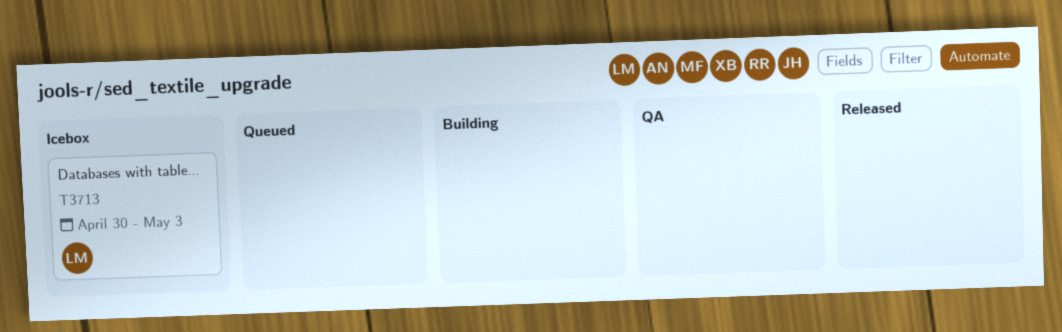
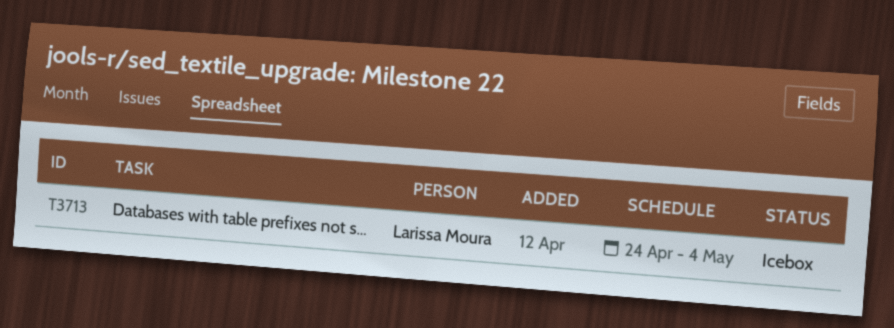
T3713, start: Apr 30 -> Apr 24
T3713, due: May 3 -> May 4

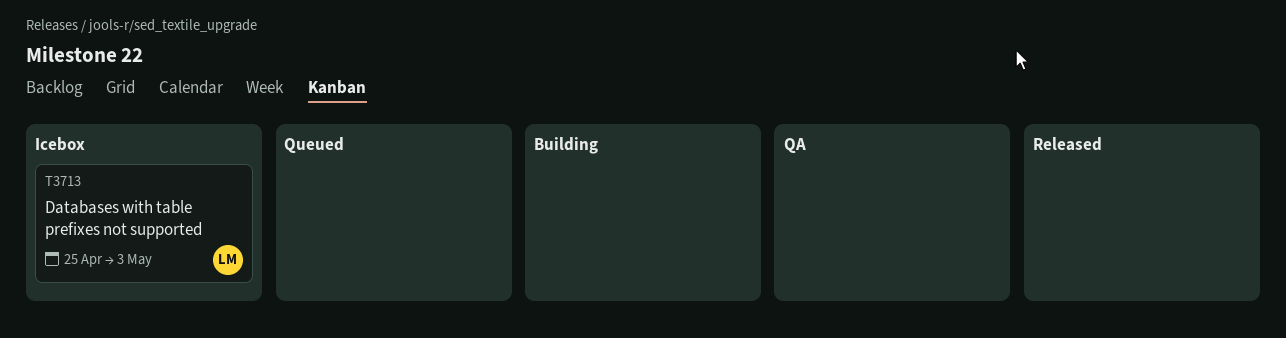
T3713, start: Apr 24 -> Apr 25
T3713, due: May 4 -> May 3

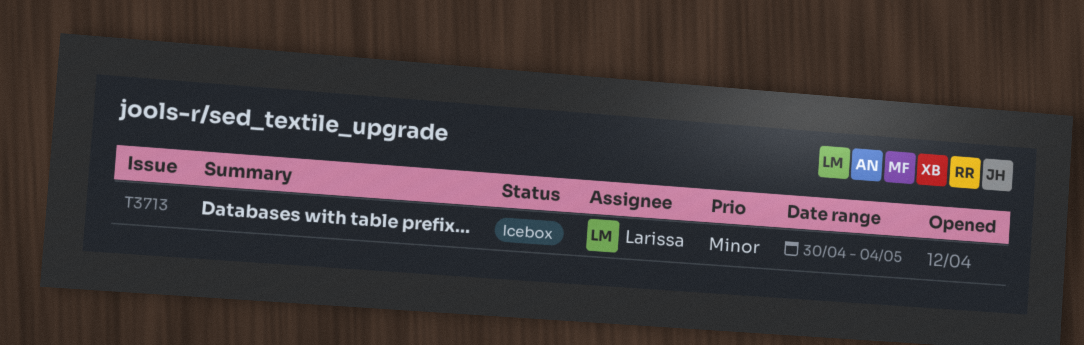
T3713, start: Apr 25 -> Apr 30
T3713, due: May 3 -> May 4

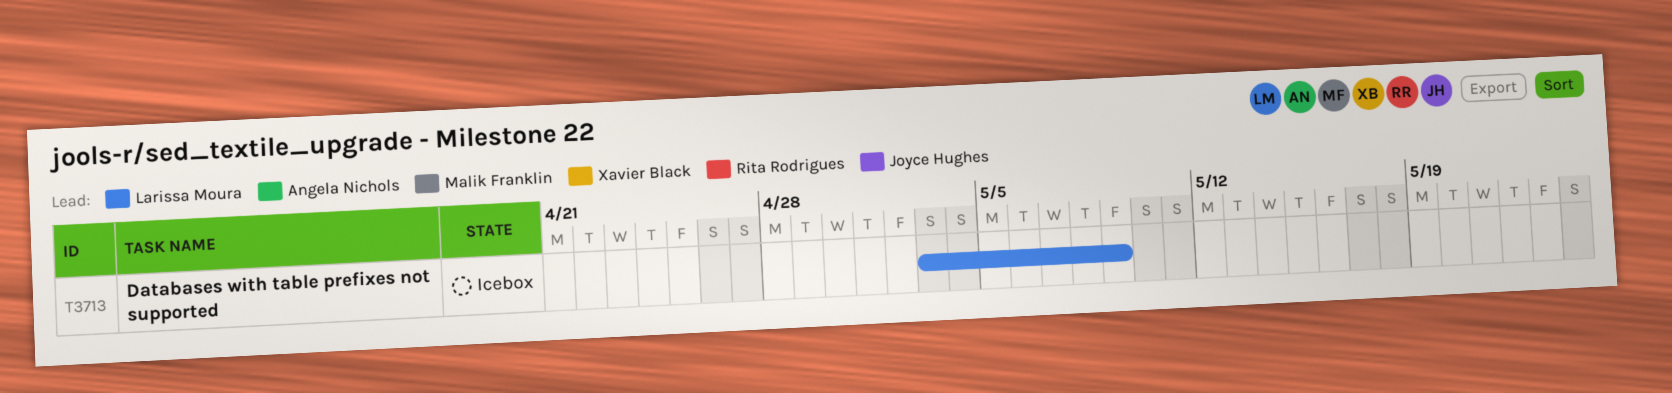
T3713, start: Apr 30 -> May 3
T3713, due: May 4 -> May 9

